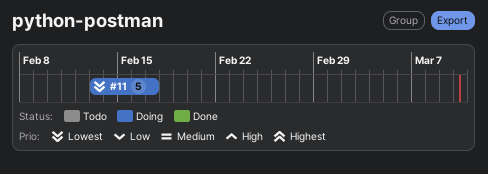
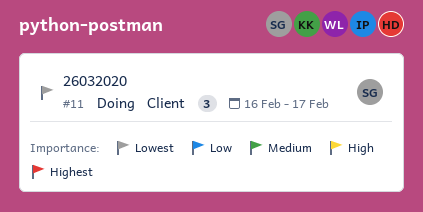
#11, estimate: 5 -> 3
#11, start: Feb 13 -> Feb 16

